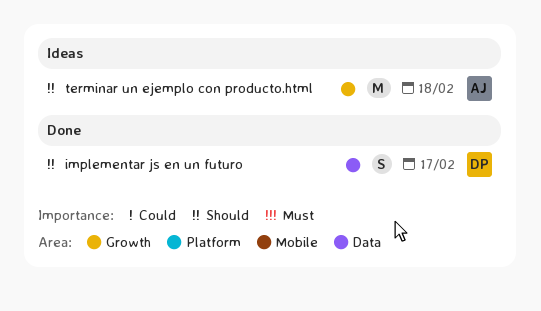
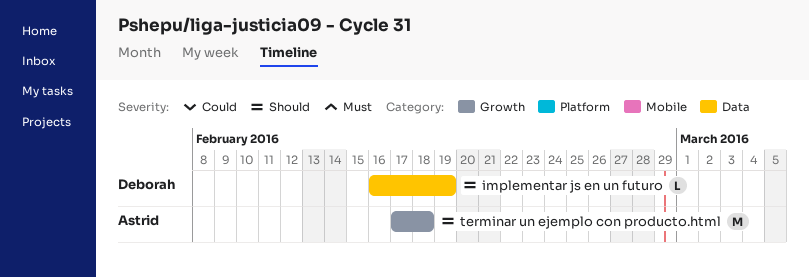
implementar js en un futuro, estimate: S -> L
implementar js en un futuro, due: Feb 17 -> Feb 19

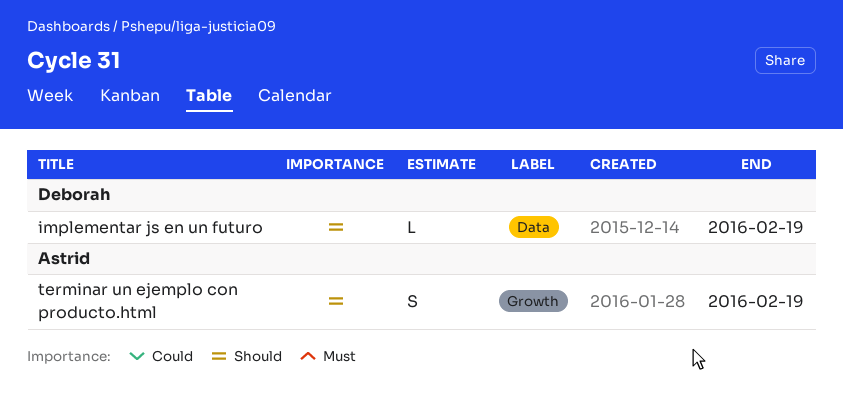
terminar un ejemplo con producto.html, estimate: M -> S
terminar un ejemplo con producto.html, due: Feb 18 -> Feb 19

